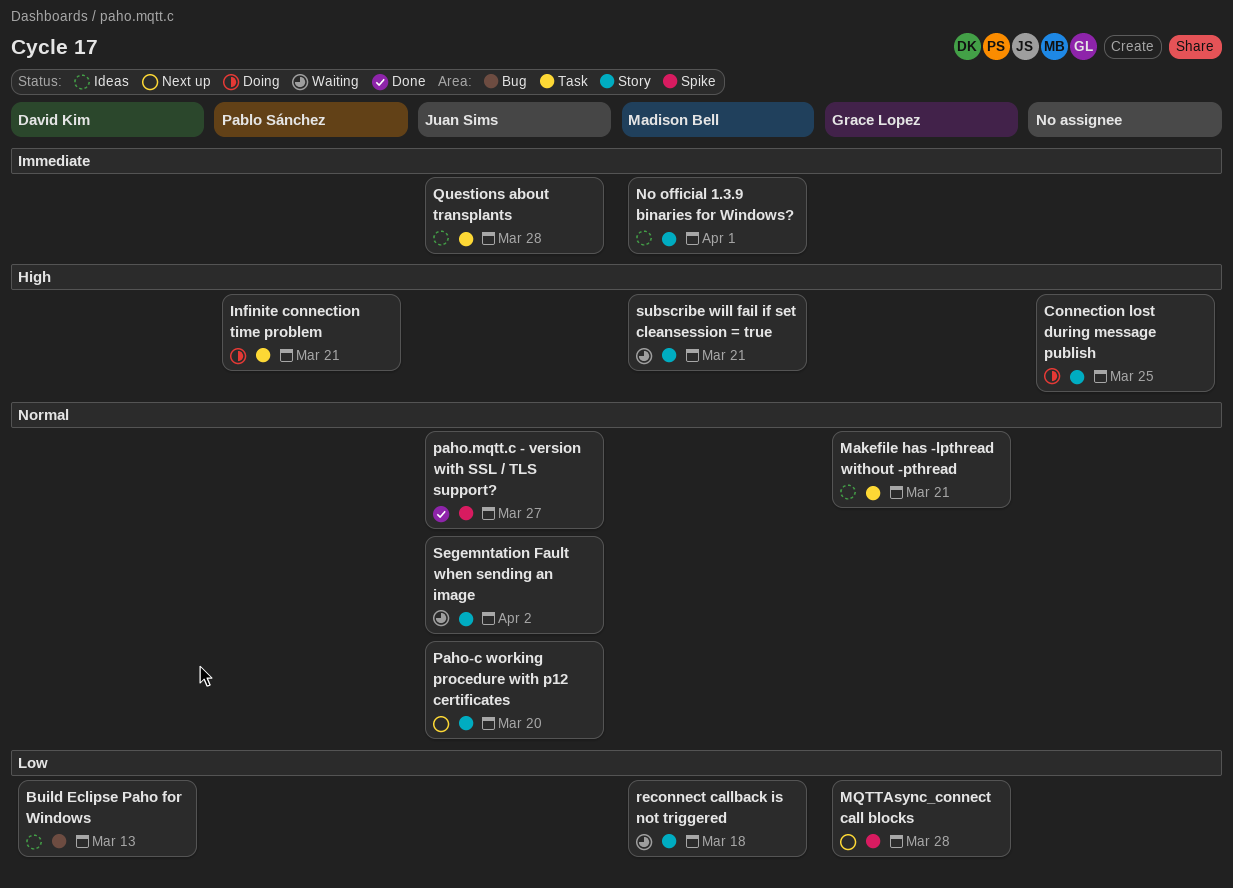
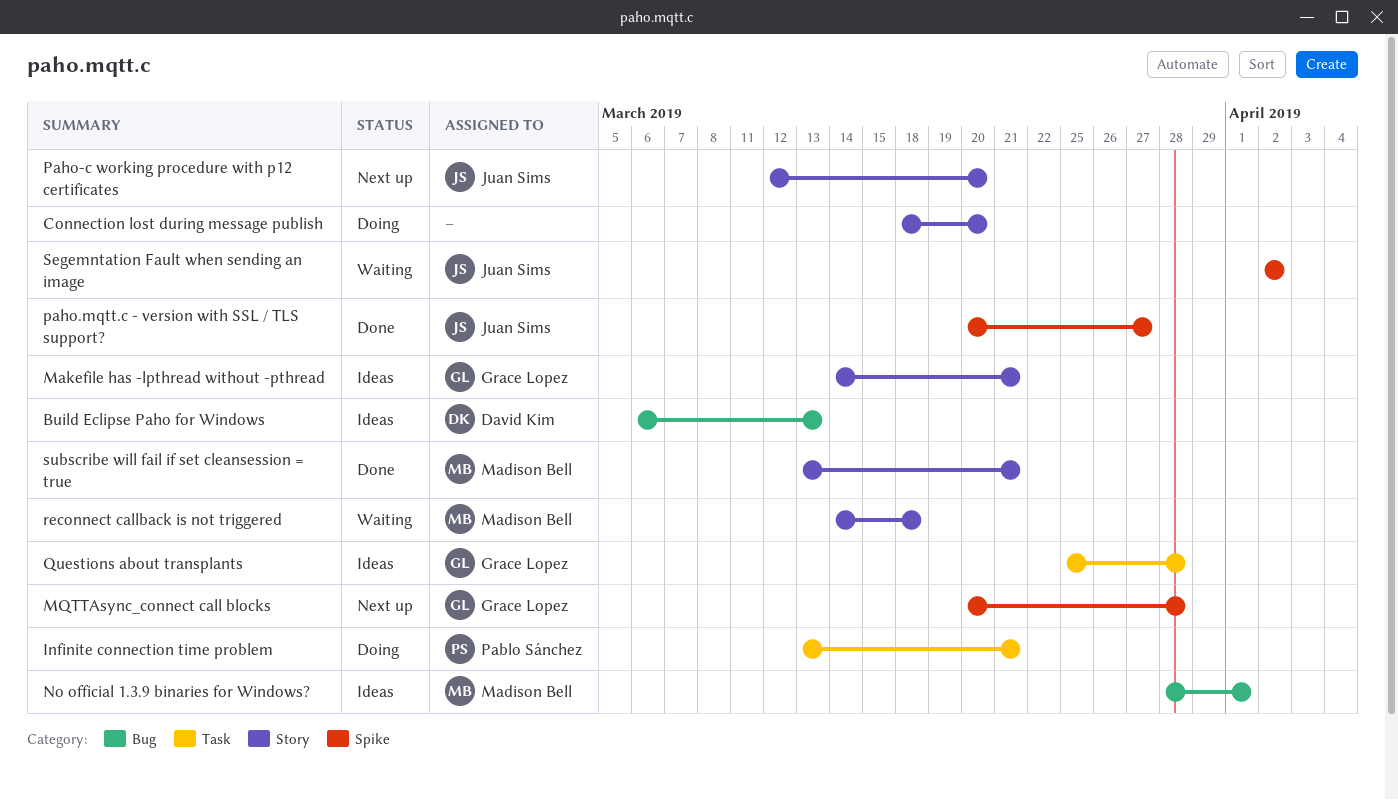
Connection lost during message publish, due: Mar 25 -> Mar 20
Makefile has -lpthread without -pthread, label: Task -> Story
No official 1.3.9 binaries for Windows?, label: Story -> Bug
Questions about transplants, owner: Juan Sims -> Grace Lopez
Segemntation Fault when sending an image, label: Story -> Spike
subscribe will fail if set cleansession = true, status: Waiting -> Done

